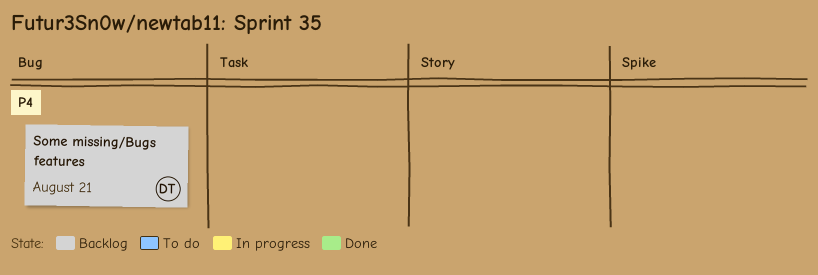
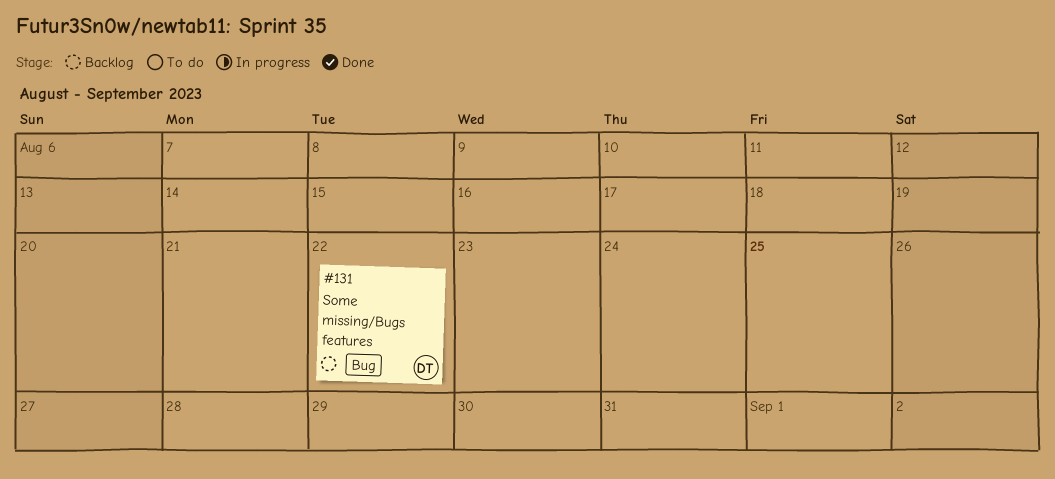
Some missing/Bugs features, due: Aug 21 -> Aug 22

